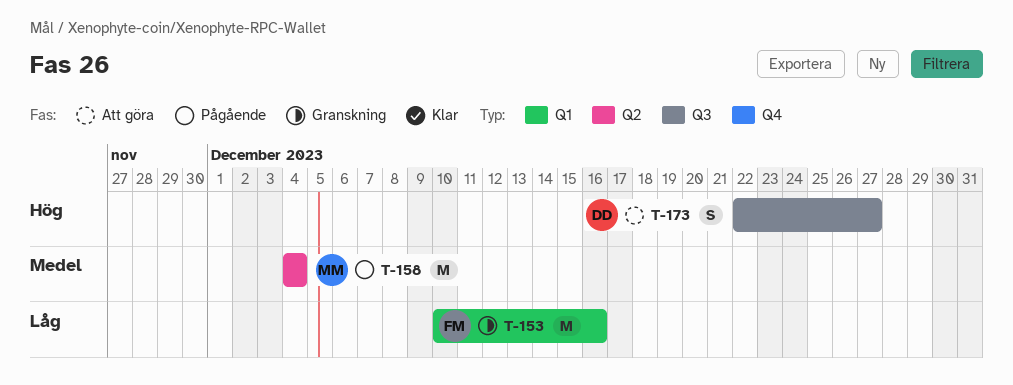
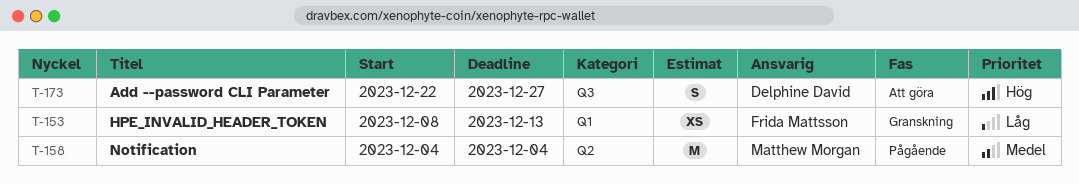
T-153, estimate: M -> XS
T-153, start: Dec 10 -> Dec 8
T-153, due: Dec 16 -> Dec 13

